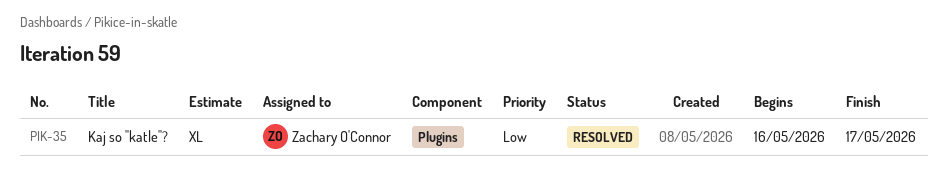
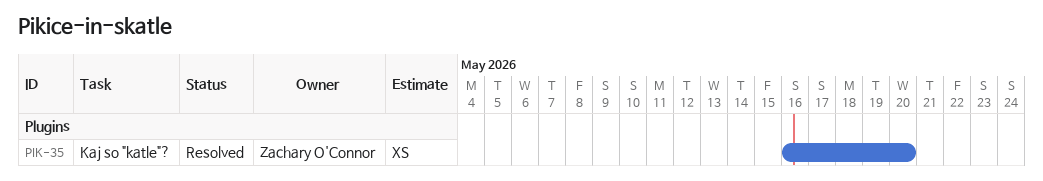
PIK-35, estimate: XL -> XS
PIK-35, due: May 17 -> May 20

